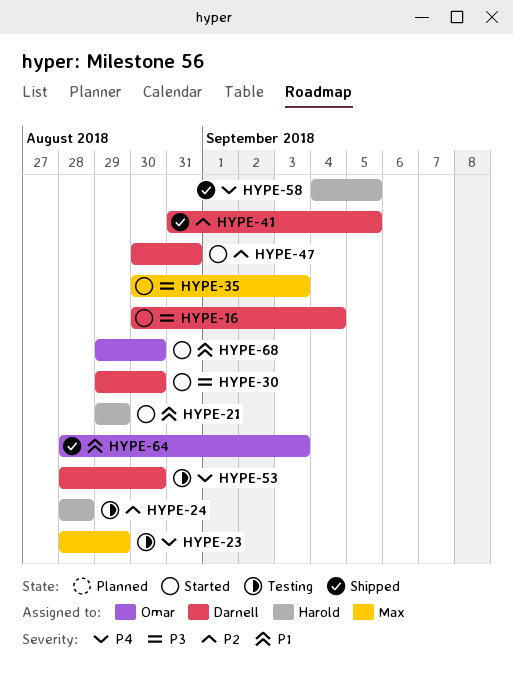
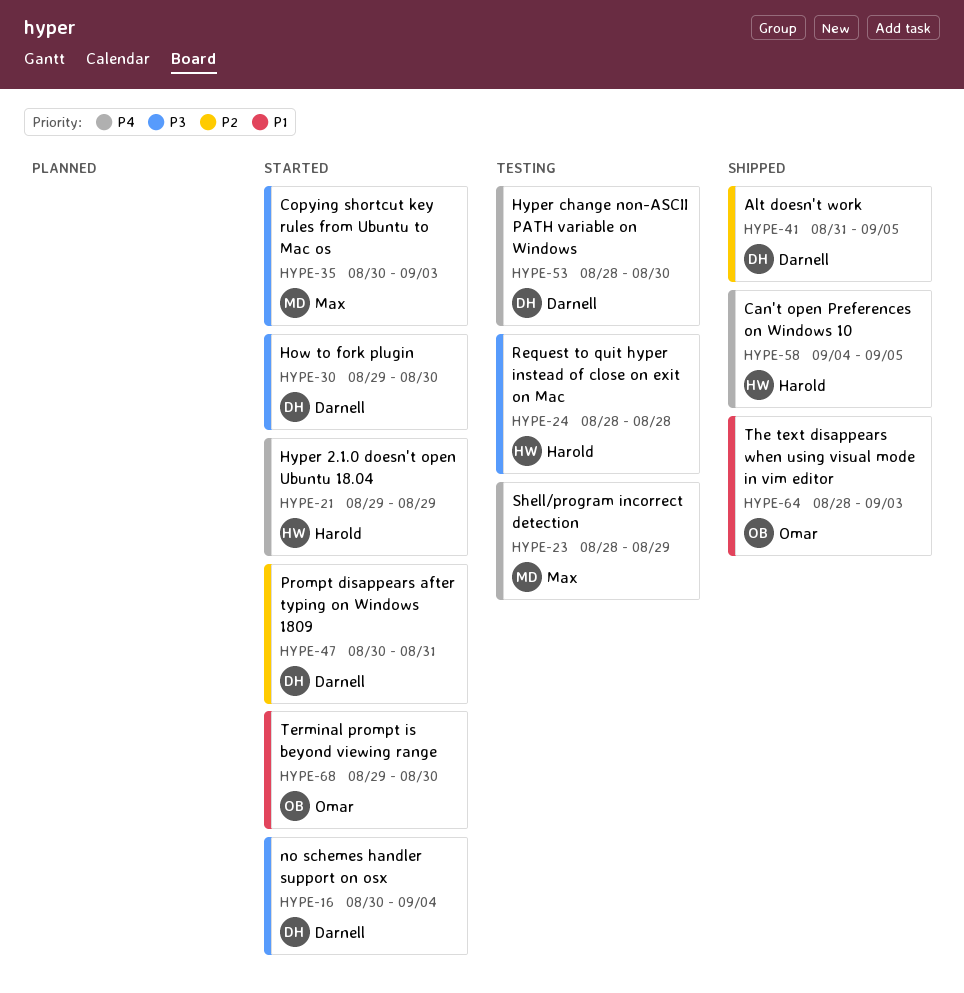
HYPE-21, priority: P1 -> P4
HYPE-24, priority: P2 -> P3

